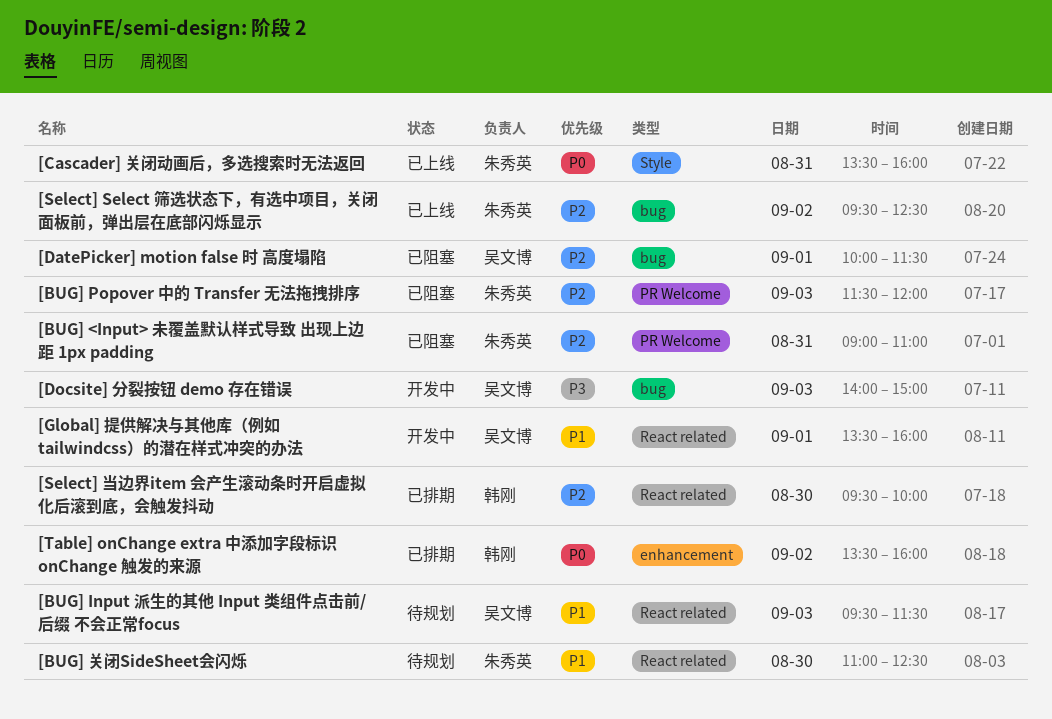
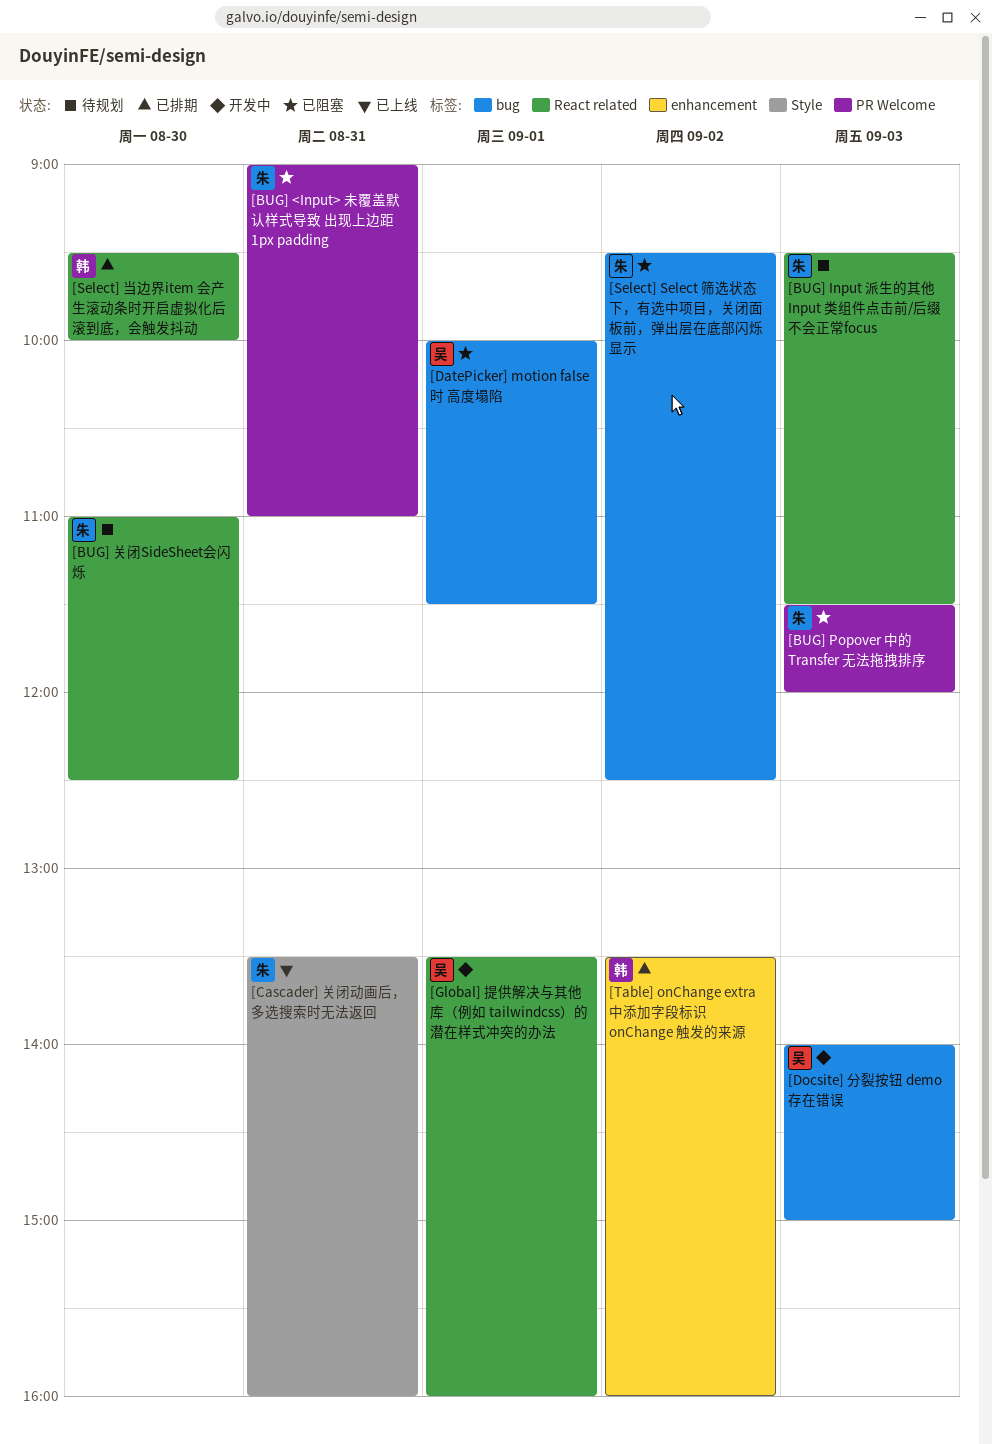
[BUG] Input 派生的其他 Input 类组件点击前/后缀 不会正常focus, owner: 吴文博 -> 朱秀英
[Select] Select 筛选状态下，有选中项目，关闭面板前，弹出层在底部闪烁显示, status: 已上线 -> 已阻塞

